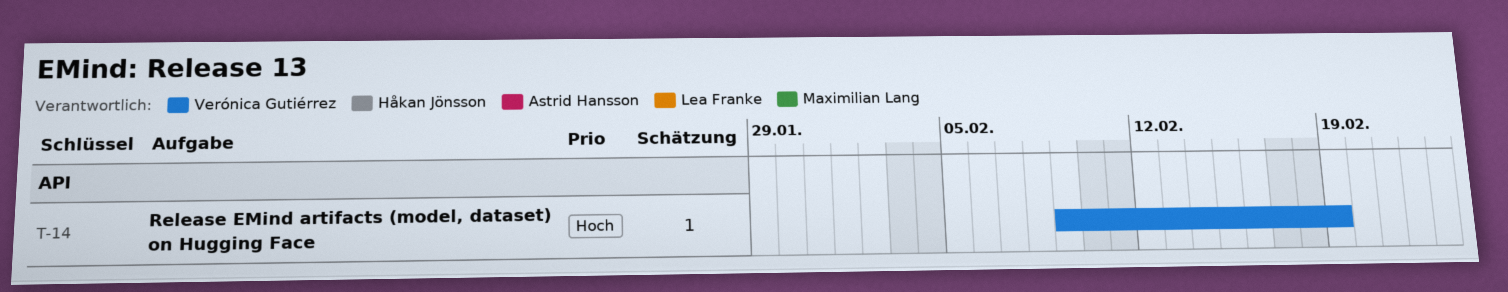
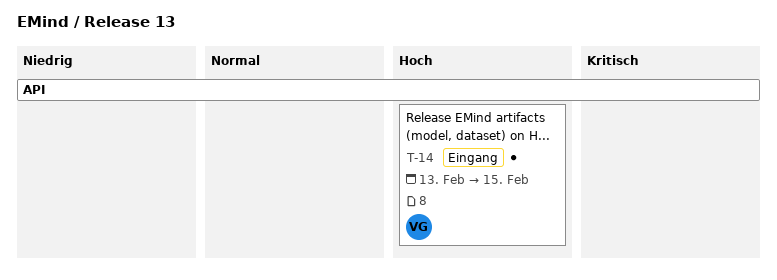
T-14, start: Feb 9 -> Feb 13
T-14, due: Feb 19 -> Feb 15

